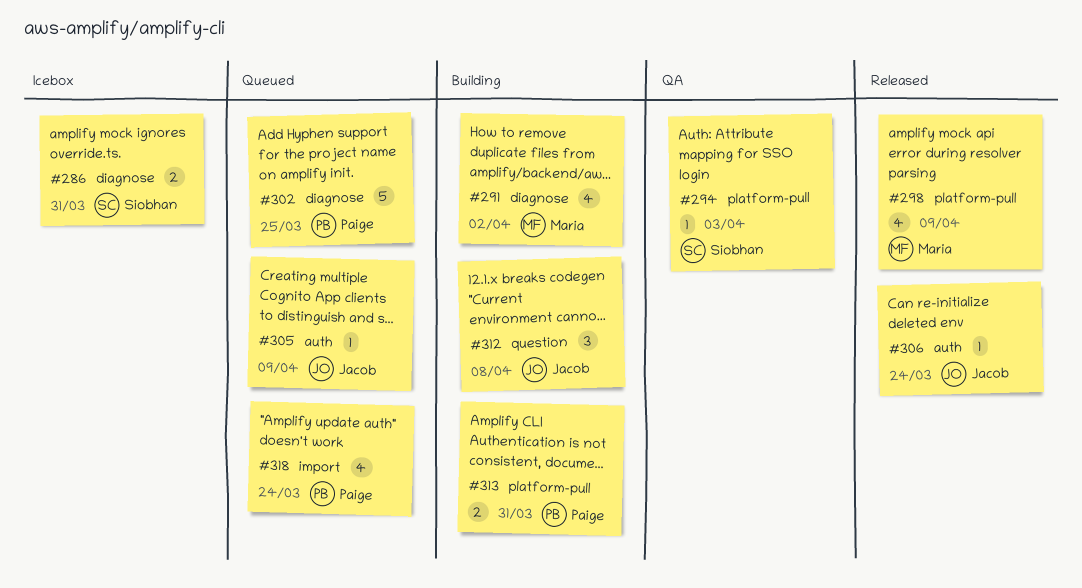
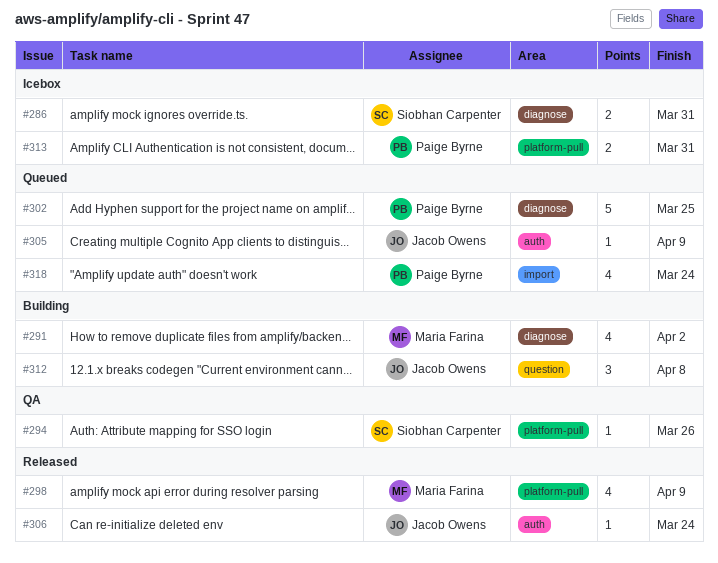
#294, due: Apr 3 -> Mar 26
#313, status: Building -> Icebox

